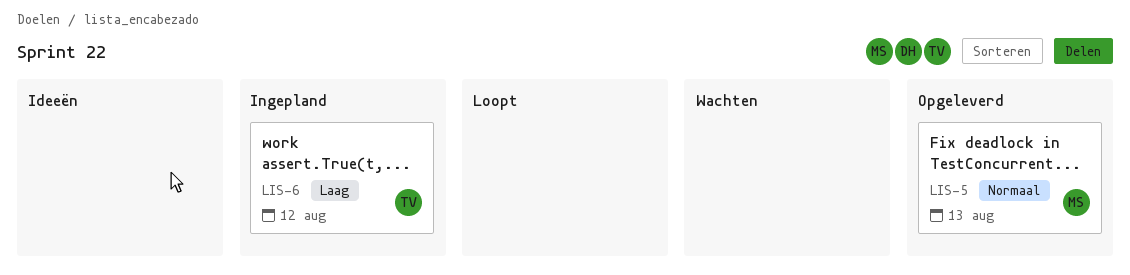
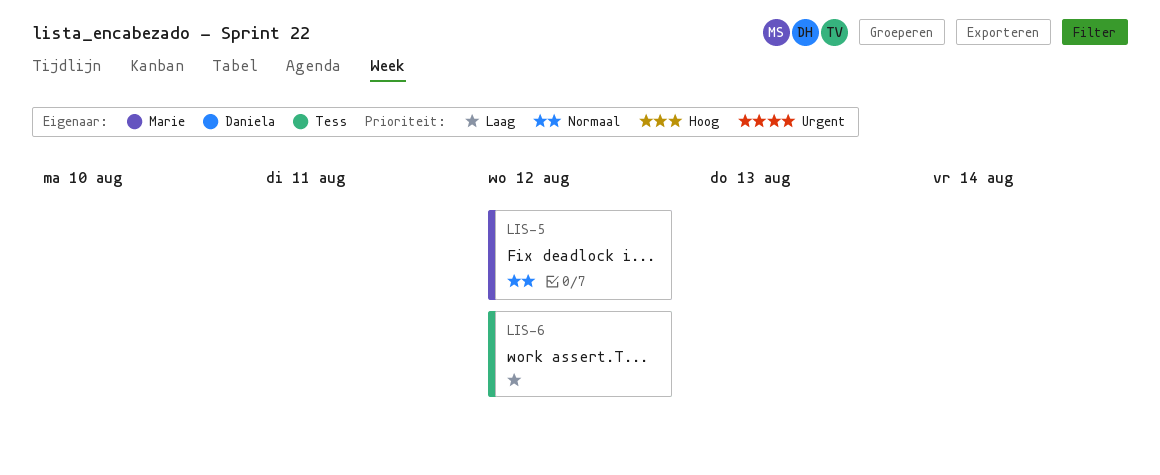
LIS-5, due: Aug 13 -> Aug 12

